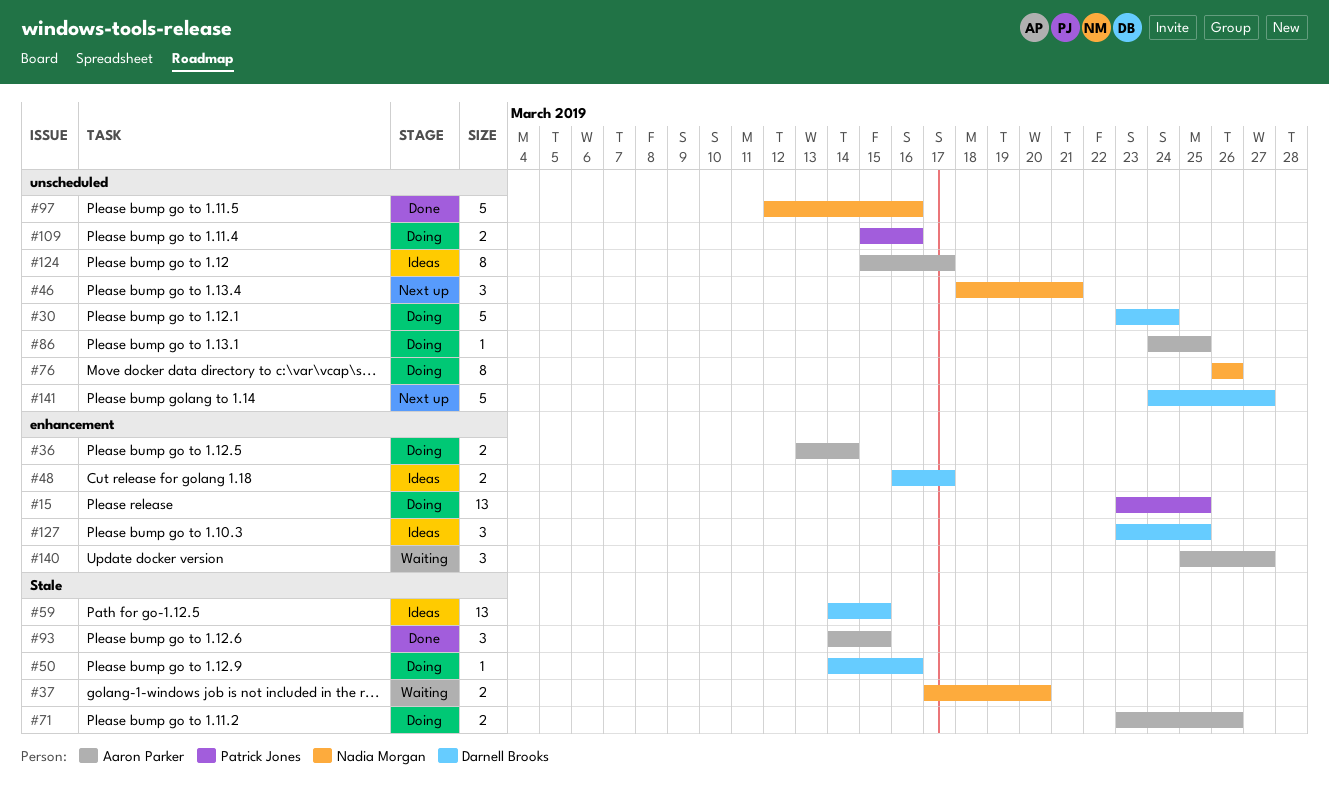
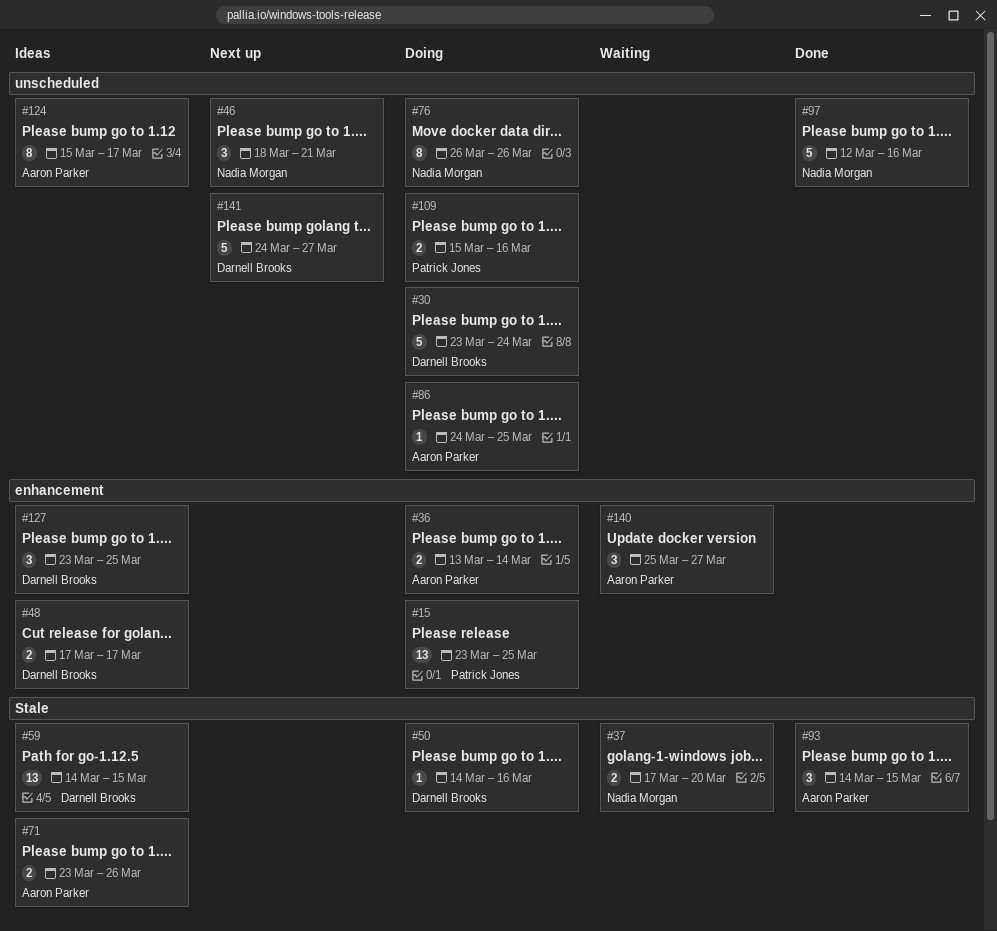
#48, start: Mar 16 -> Mar 17
#71, status: Doing -> Ideas

